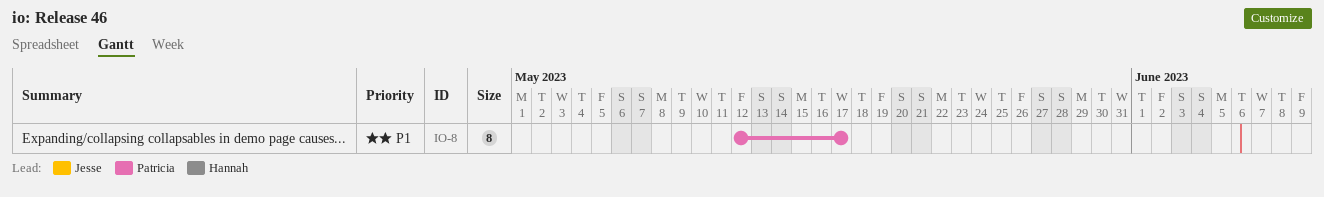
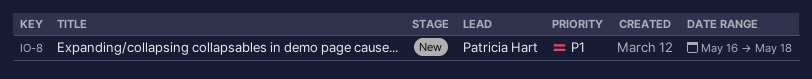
IO-8, start: May 12 -> May 16
IO-8, due: May 17 -> May 18

